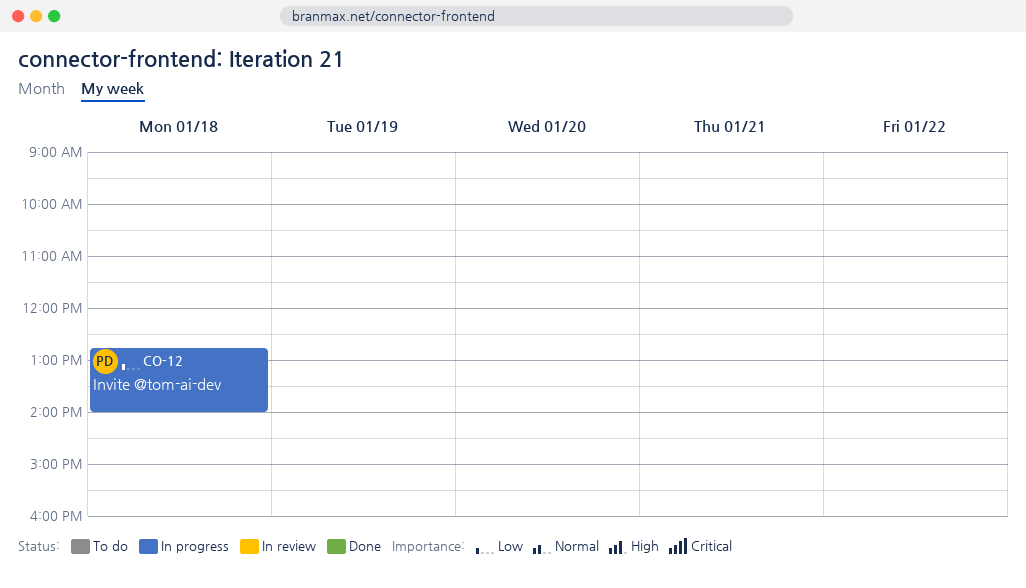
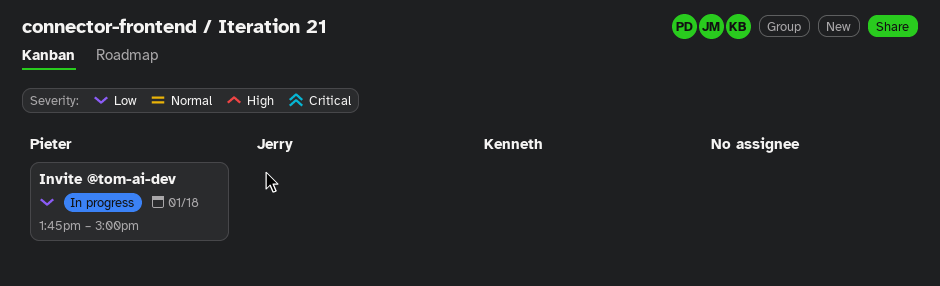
Invite @tom-ai-dev, begins: 12:45 -> 13:45
Invite @tom-ai-dev, ends: 14:00 -> 15:00

